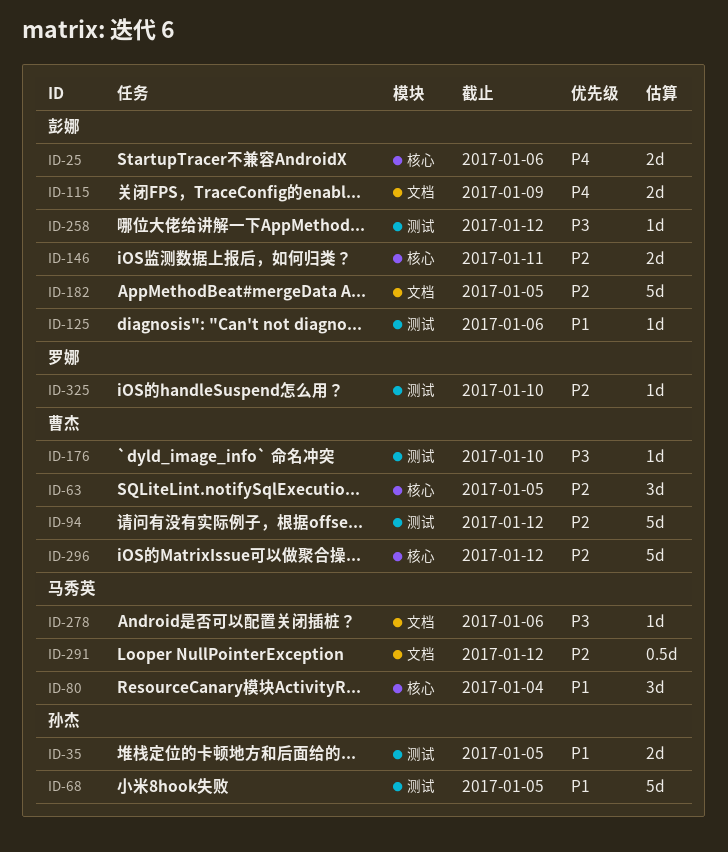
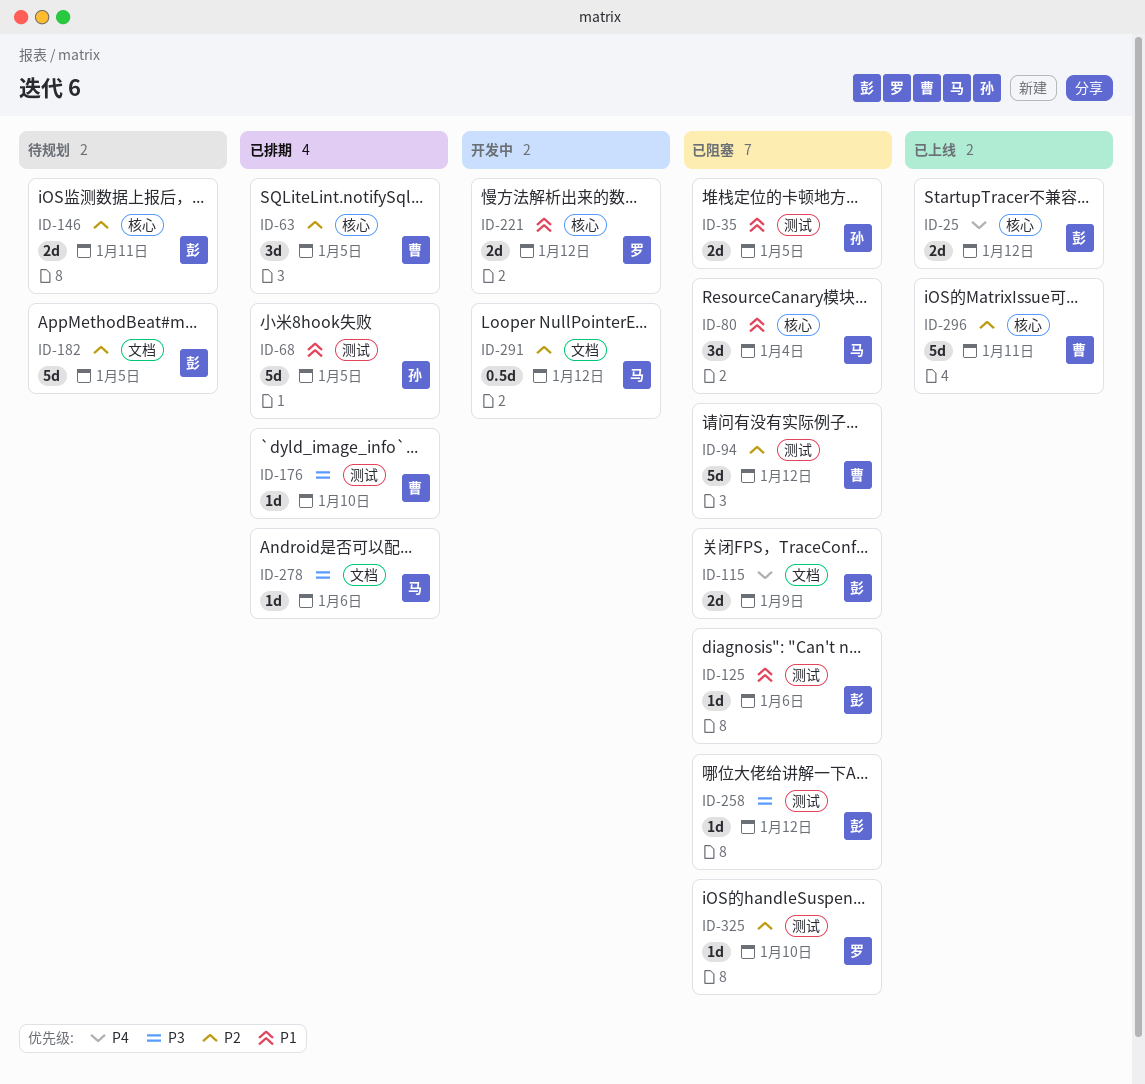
ID-25, due: Jan 6 -> Jan 12
ID-221: none -> present
ID-296, due: Jan 12 -> Jan 11

